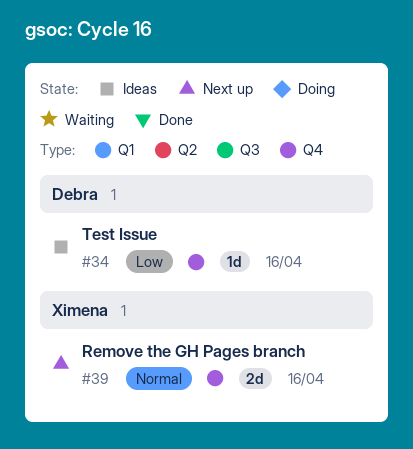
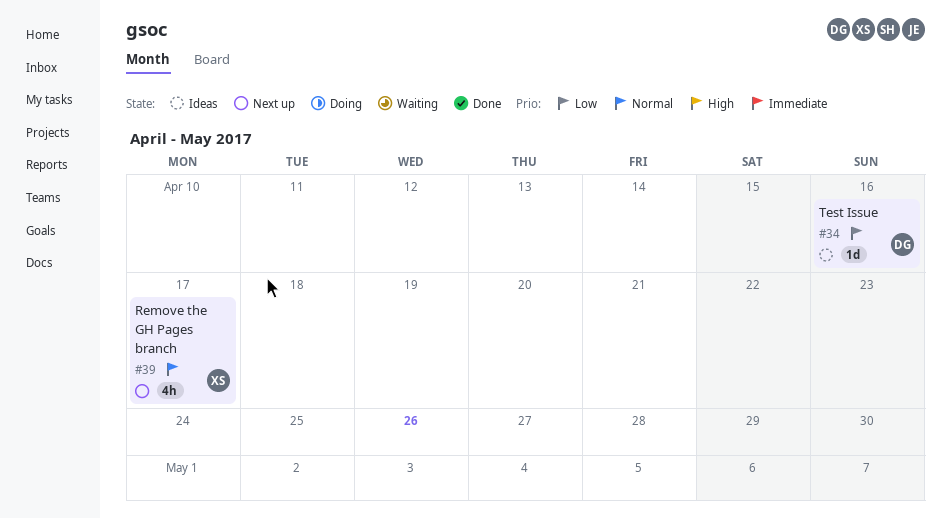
#39, estimate: 2d -> 4h
#39, due: Apr 16 -> Apr 17

